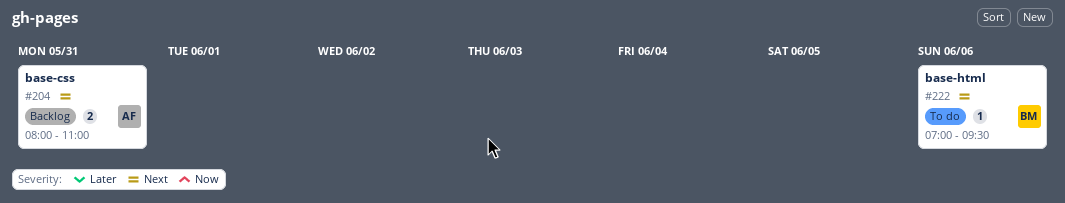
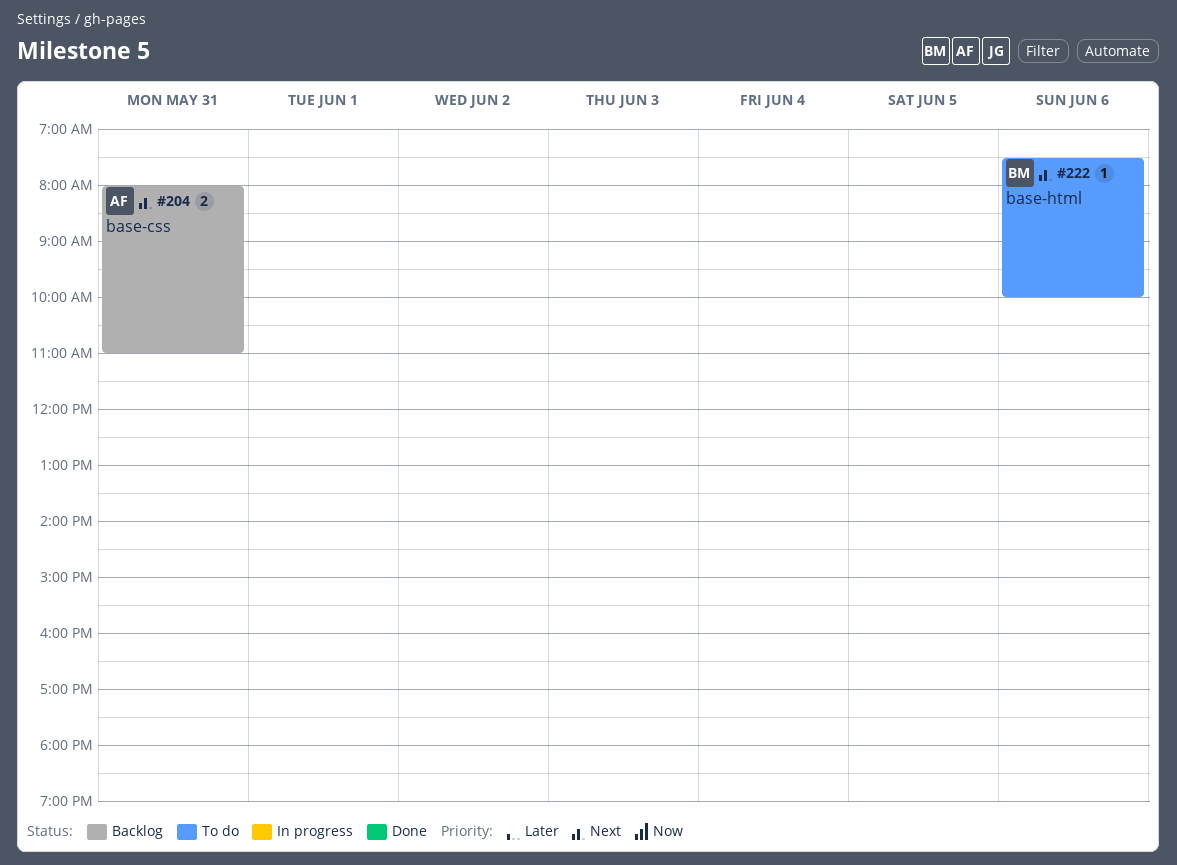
#222, begins: 07:00 -> 07:30
#222, ends: 09:30 -> 10:00

